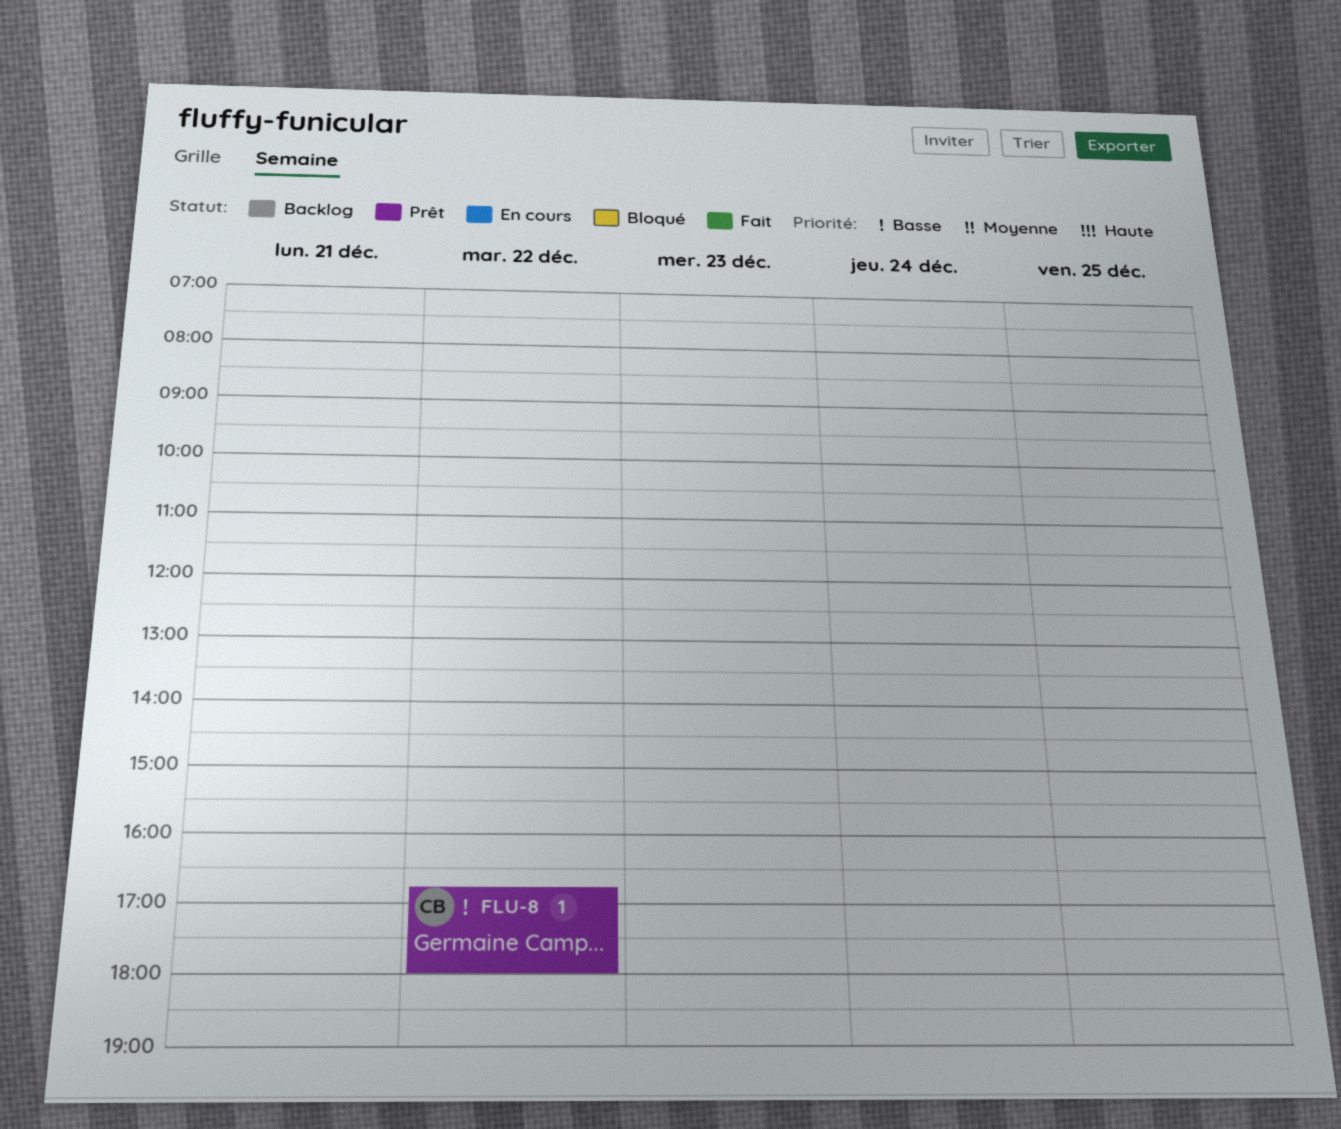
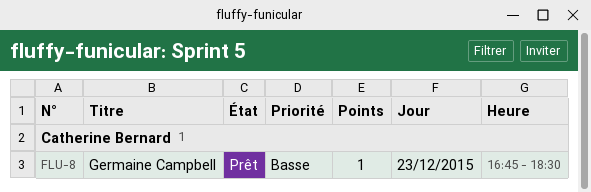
FLU-8, day: Dec 22 -> Dec 23
FLU-8, ends: 18:00 -> 18:30

